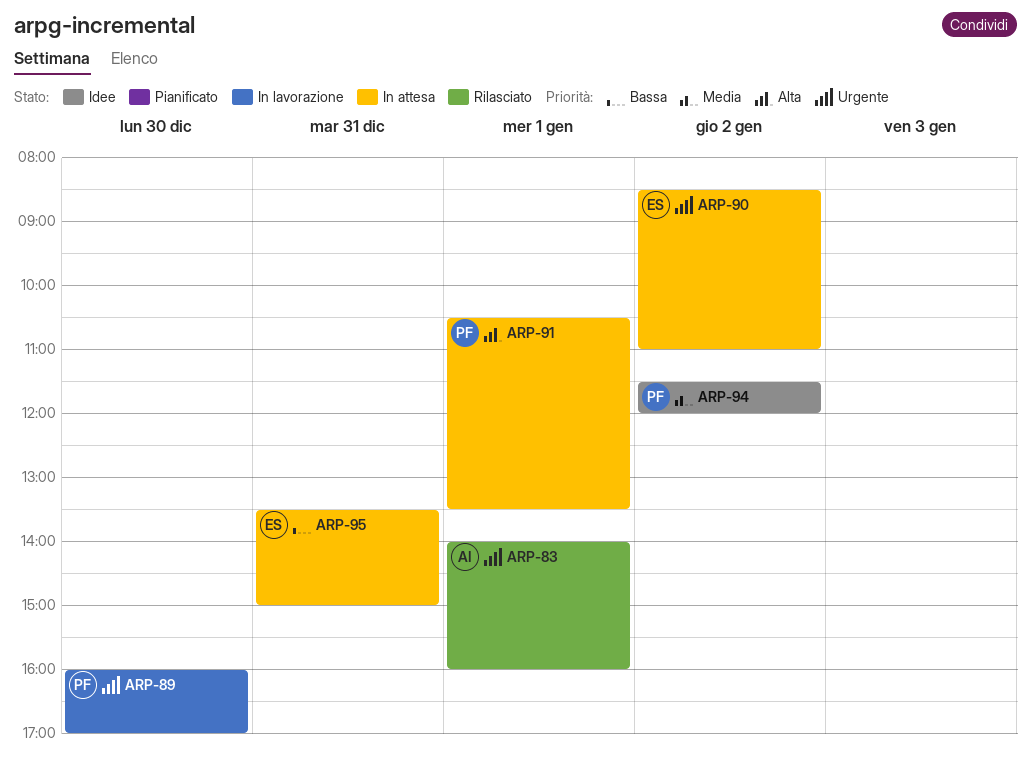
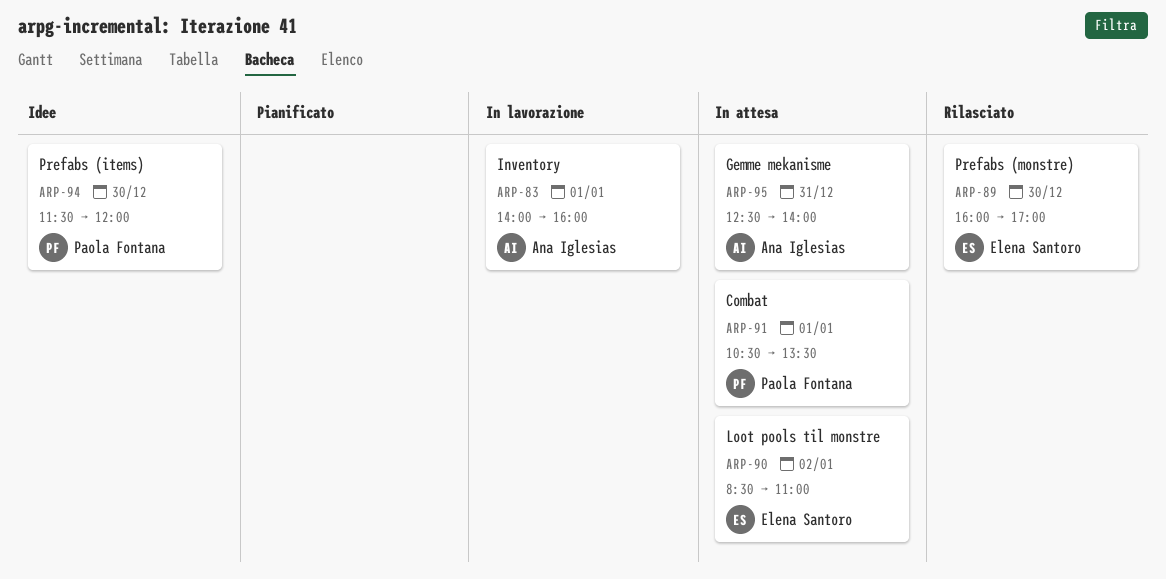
ARP-83, status: Rilasciato -> In lavorazione
ARP-89, status: In lavorazione -> Rilasciato
ARP-89, owner: Paola Fontana -> Elena Santoro
ARP-94, day: Jan 2 -> Dec 30
ARP-95, owner: Elena Santoro -> Ana Iglesias
ARP-95, begins: 13:30 -> 12:30
ARP-95, ends: 15:00 -> 14:00

